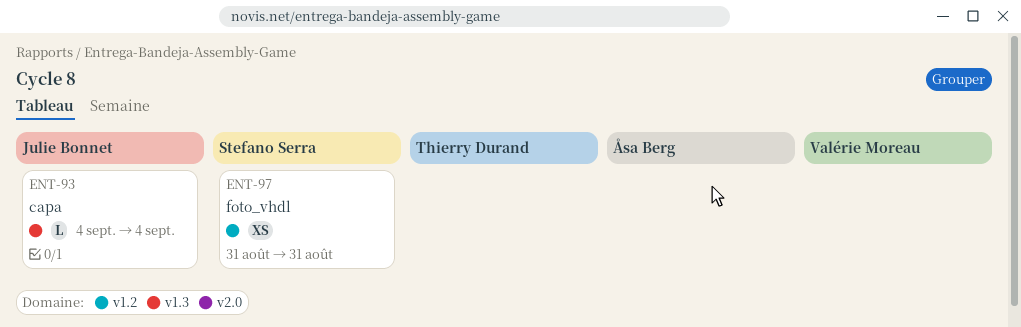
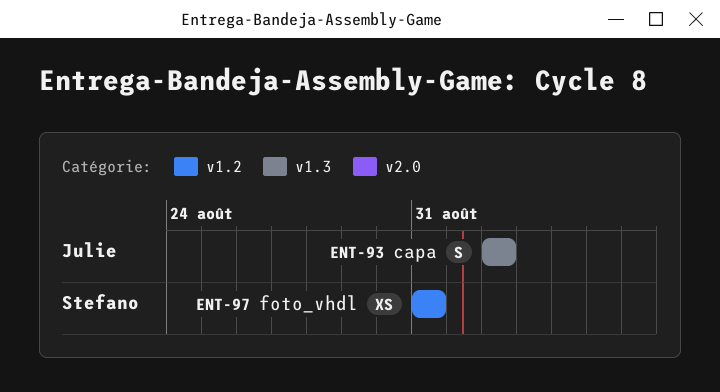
ENT-93, estimate: L -> S
ENT-93, start: Sep 4 -> Sep 2
ENT-93, due: Sep 4 -> Sep 2

